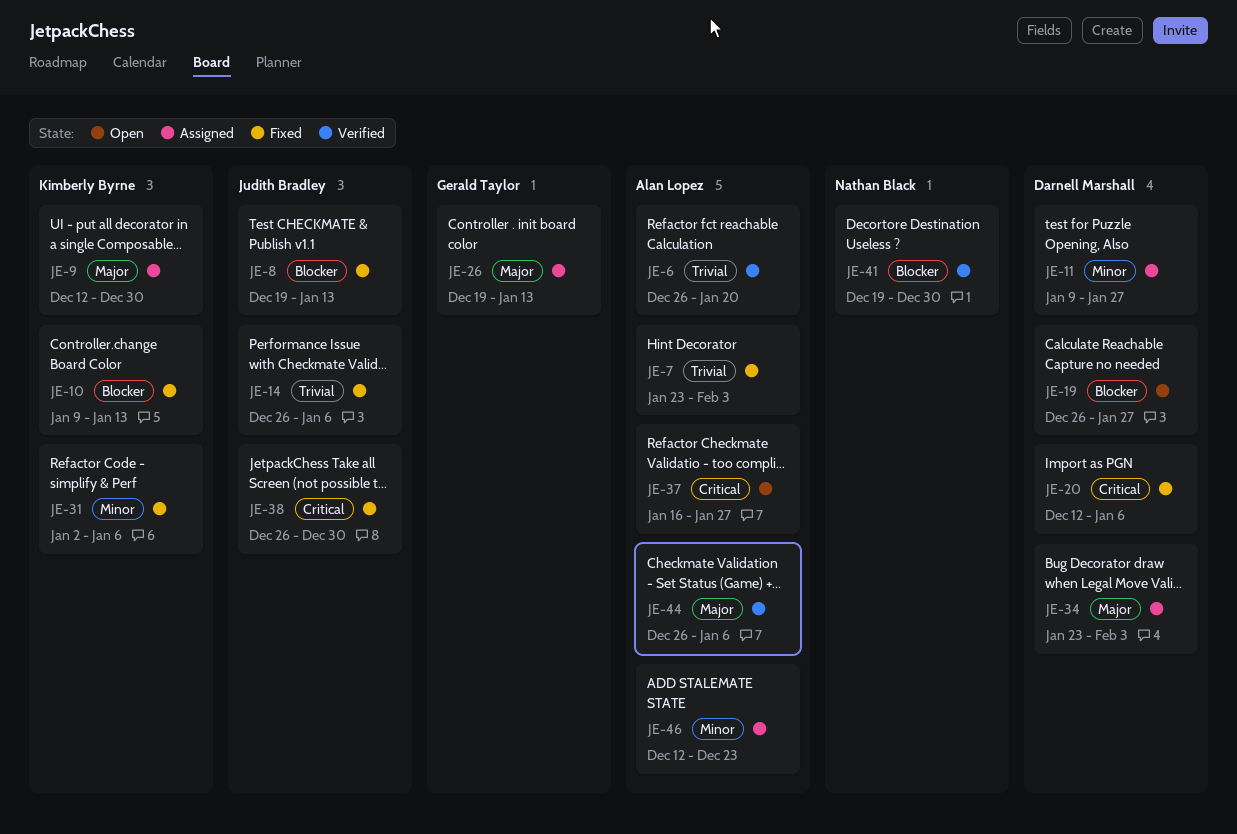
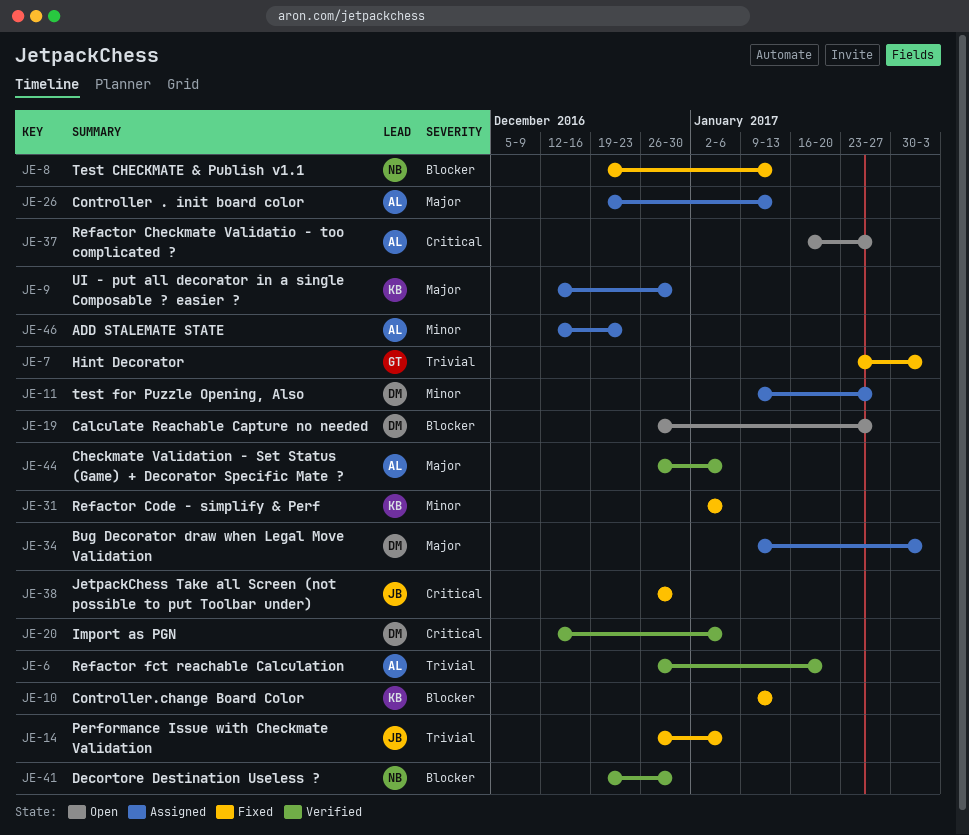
JE-7, owner: Alan Lopez -> Gerald Taylor
JE-8, owner: Judith Bradley -> Nathan Black
JE-20, status: Fixed -> Verified
JE-26, owner: Gerald Taylor -> Alan Lopez
JE-34, start: Jan 23 -> Jan 9

